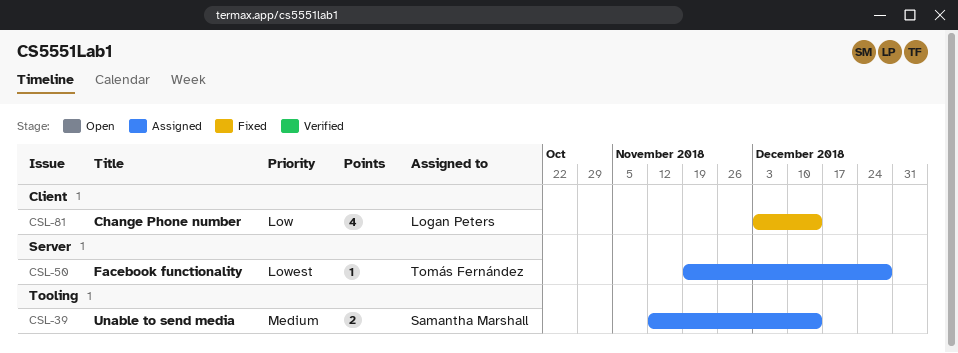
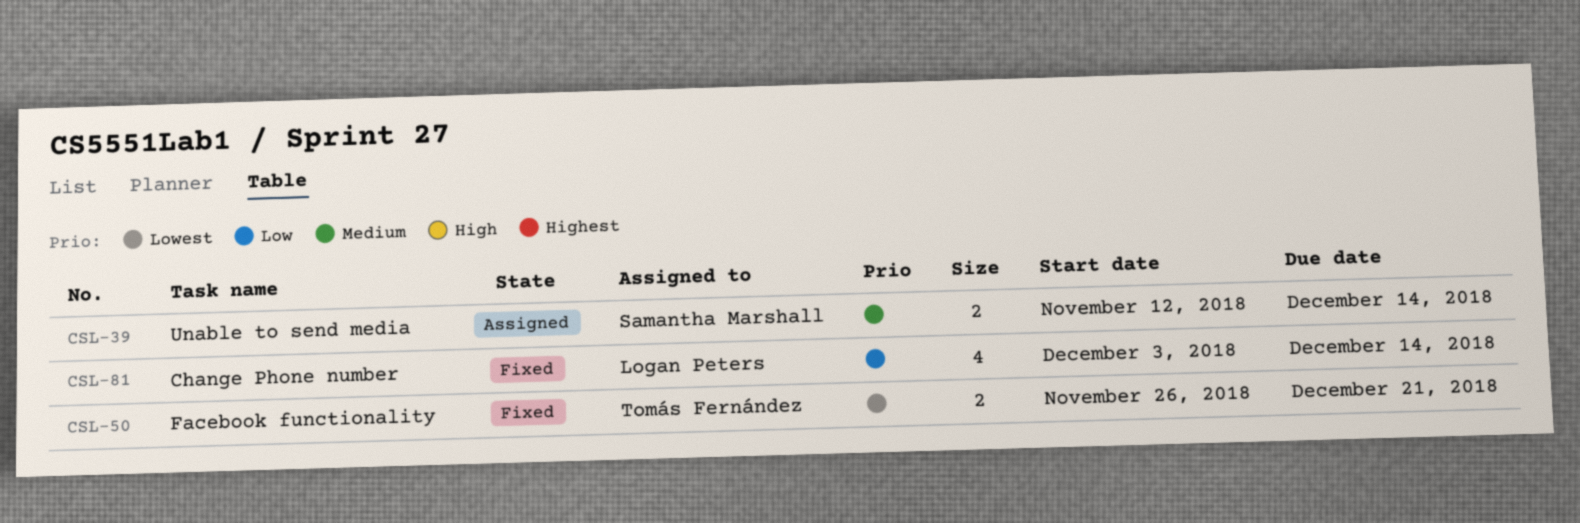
CSL-50, status: Assigned -> Fixed
CSL-50, estimate: 1 -> 2
CSL-50, start: Nov 19 -> Nov 26
CSL-50, due: Dec 28 -> Dec 21

